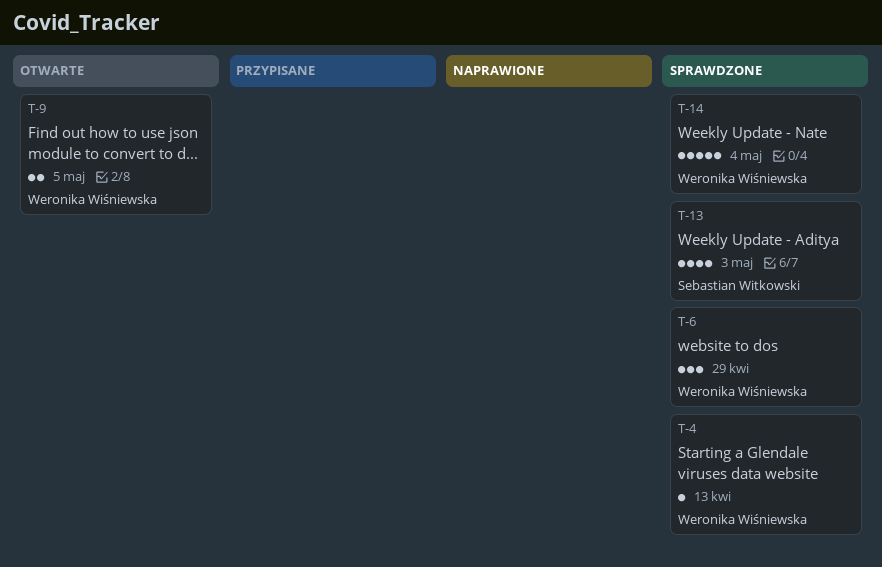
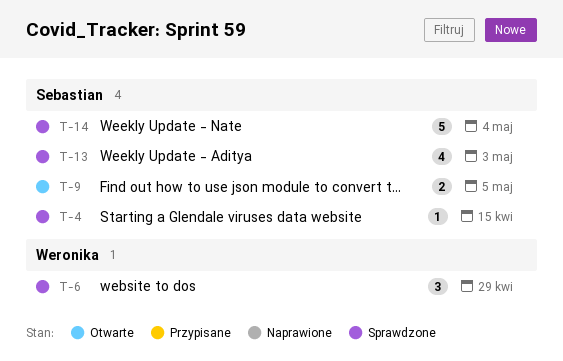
T-4, owner: Weronika Wiśniewska -> Sebastian Witkowski
T-4, due: Apr 13 -> Apr 15
T-9, owner: Weronika Wiśniewska -> Sebastian Witkowski
T-14, owner: Weronika Wiśniewska -> Sebastian Witkowski

